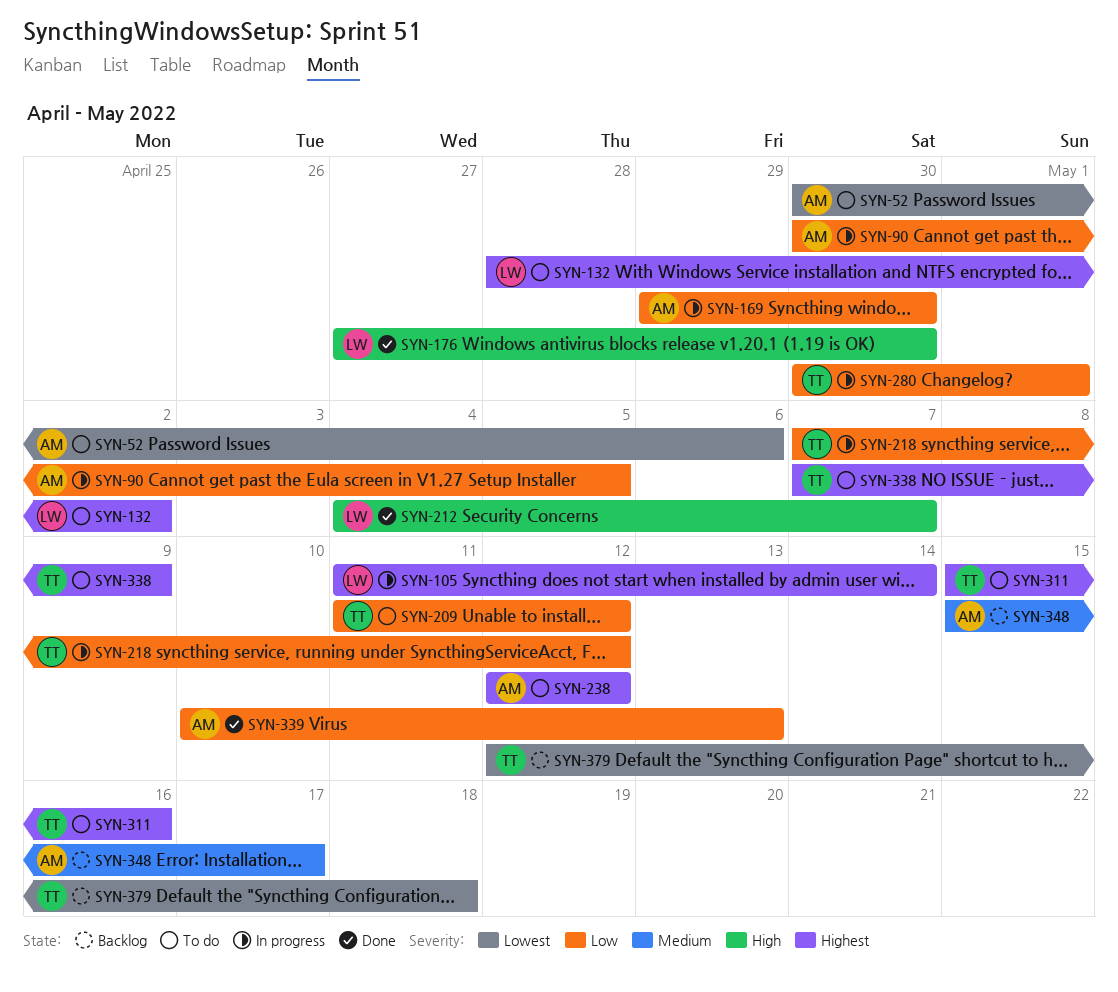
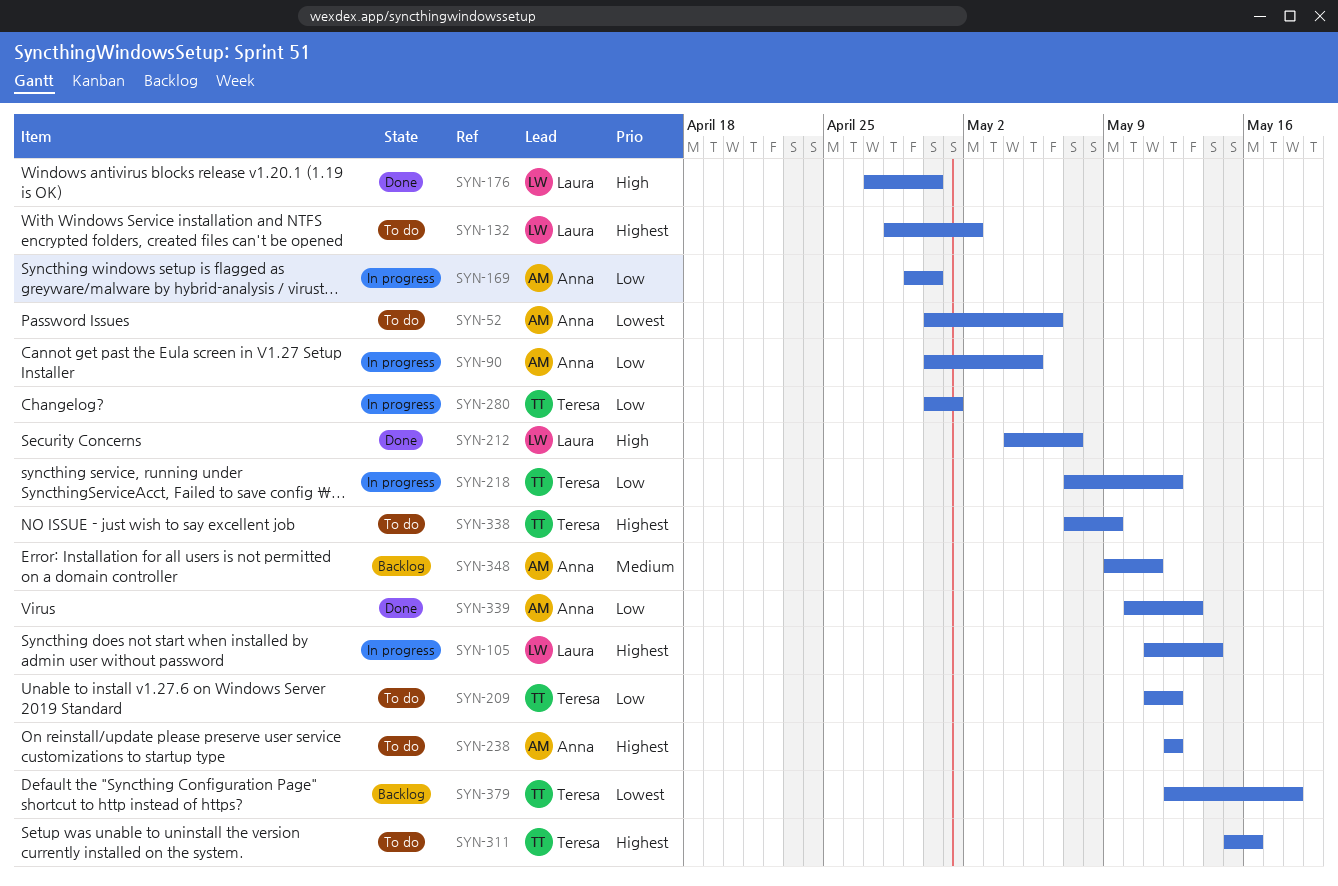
SYN-348, start: May 15 -> May 9
SYN-348, due: May 17 -> May 11

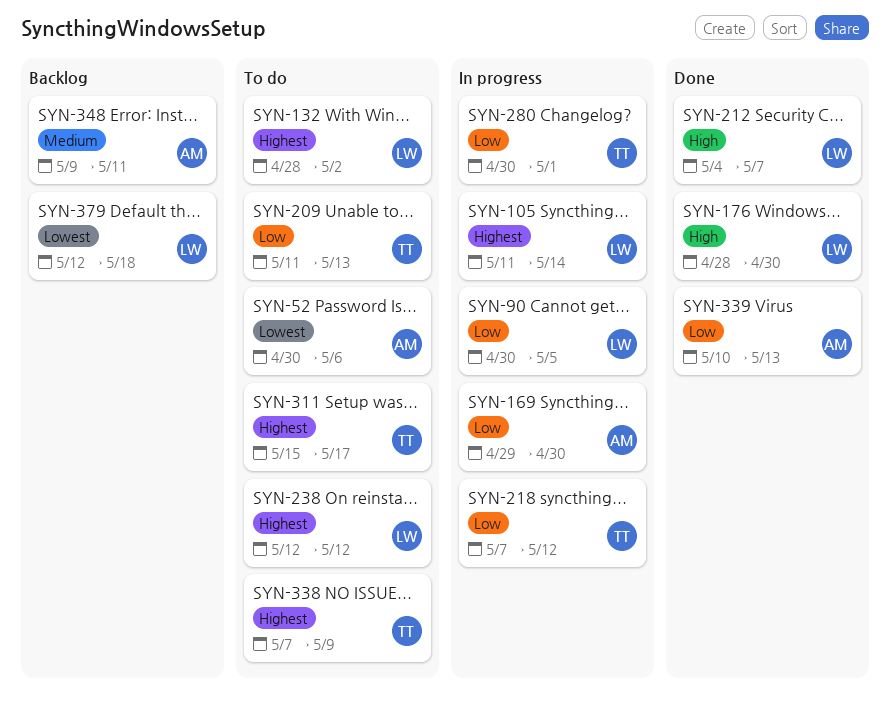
SYN-90, owner: Anna -> Laura
SYN-176, start: Apr 27 -> Apr 28
SYN-209, due: May 12 -> May 13
SYN-238, owner: Anna -> Laura
SYN-311, due: May 16 -> May 17
SYN-379, owner: Teresa -> Laura

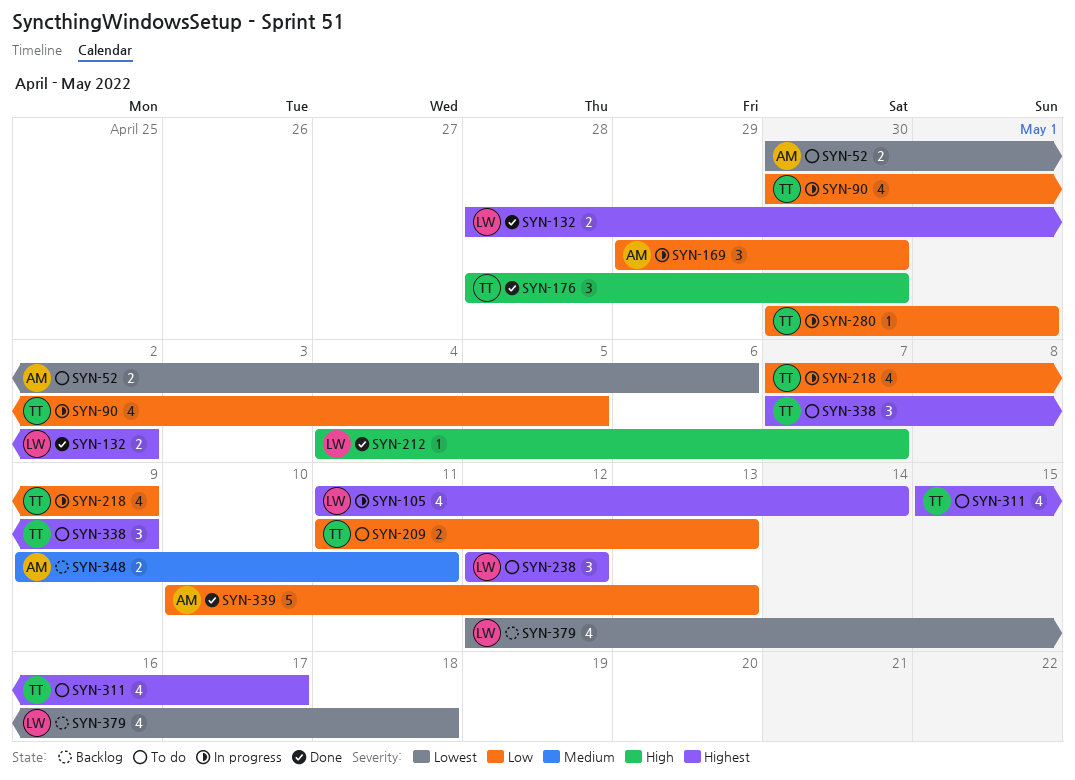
SYN-90, owner: LW -> TT
SYN-132, status: To do -> Done
SYN-176, owner: LW -> TT
SYN-218, due: May 12 -> May 9

